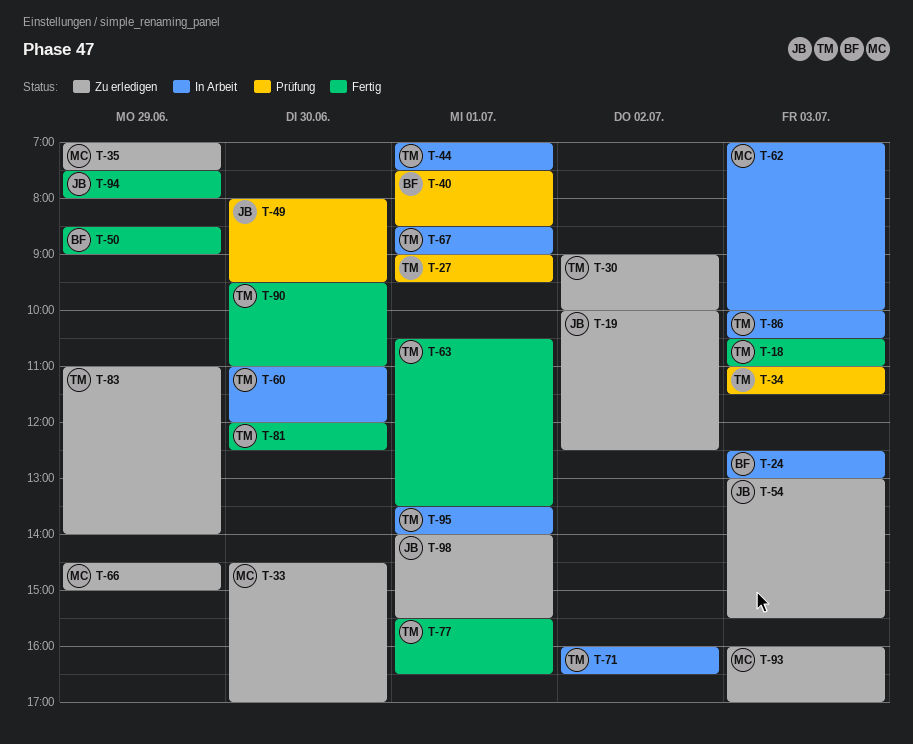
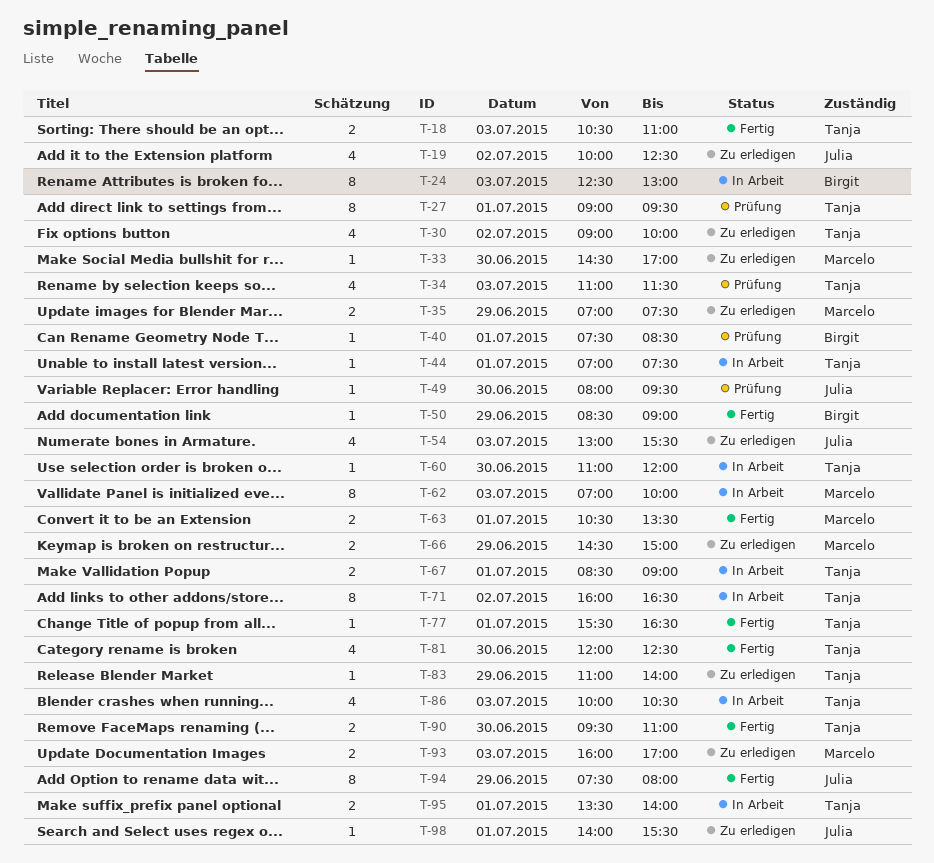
T-63, owner: Tanja -> Marcelo

